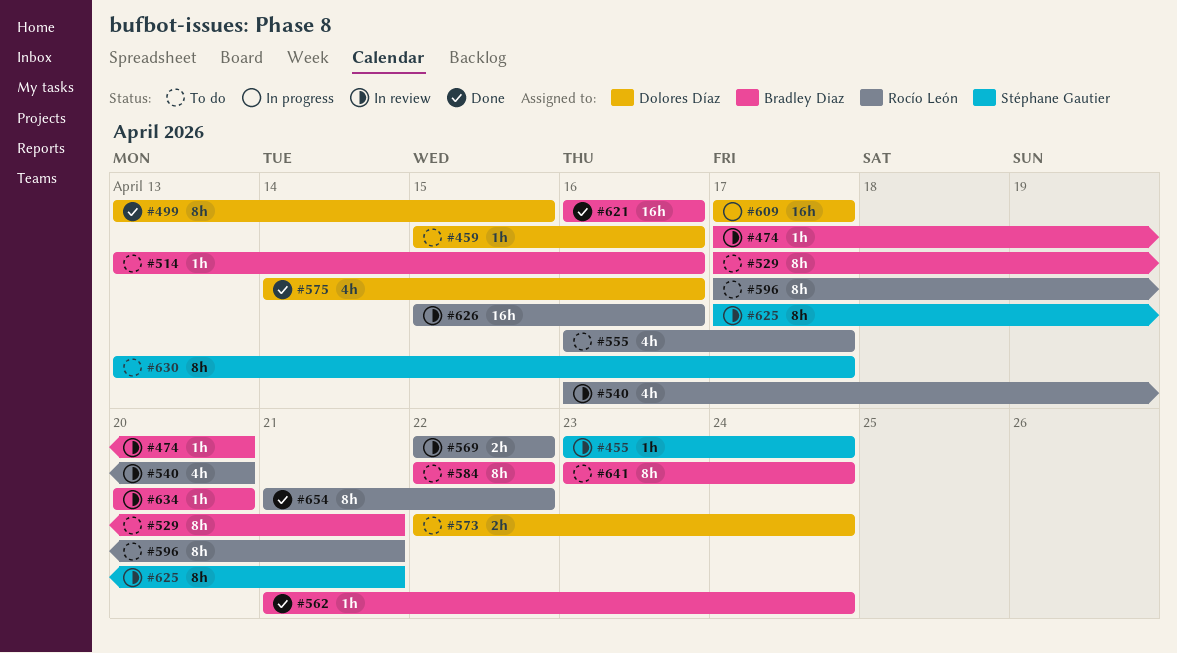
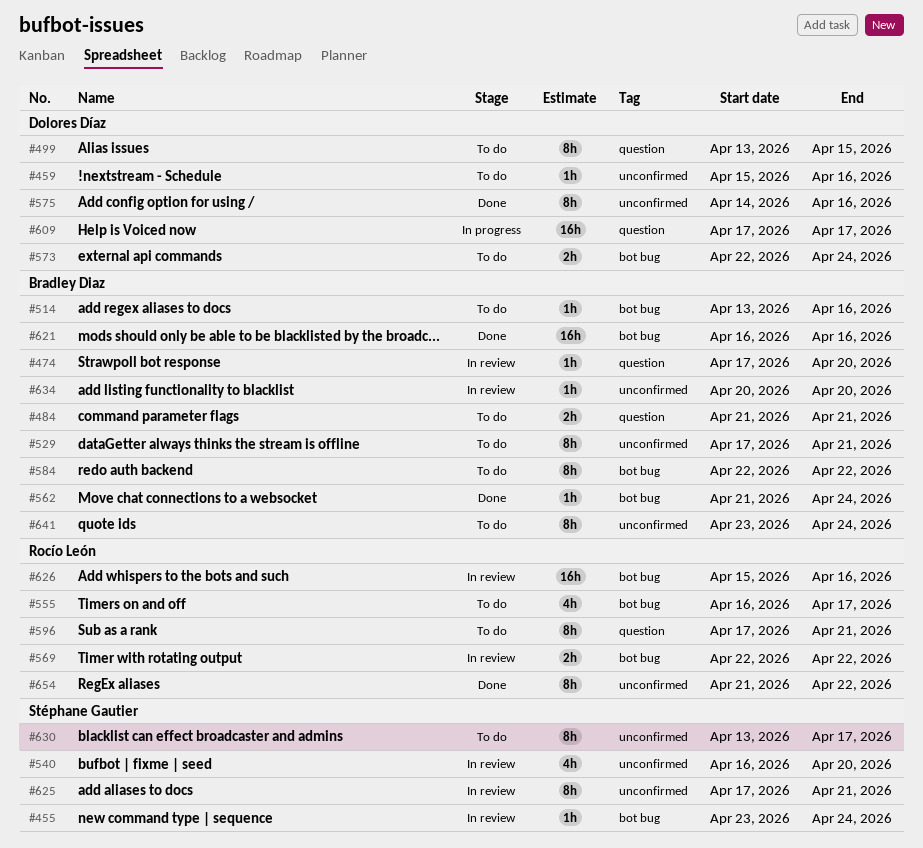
#484: none -> present
#499, status: Done -> To do
#540, owner: Rocío León -> Stéphane Gautier
#575, estimate: 4h -> 8h

